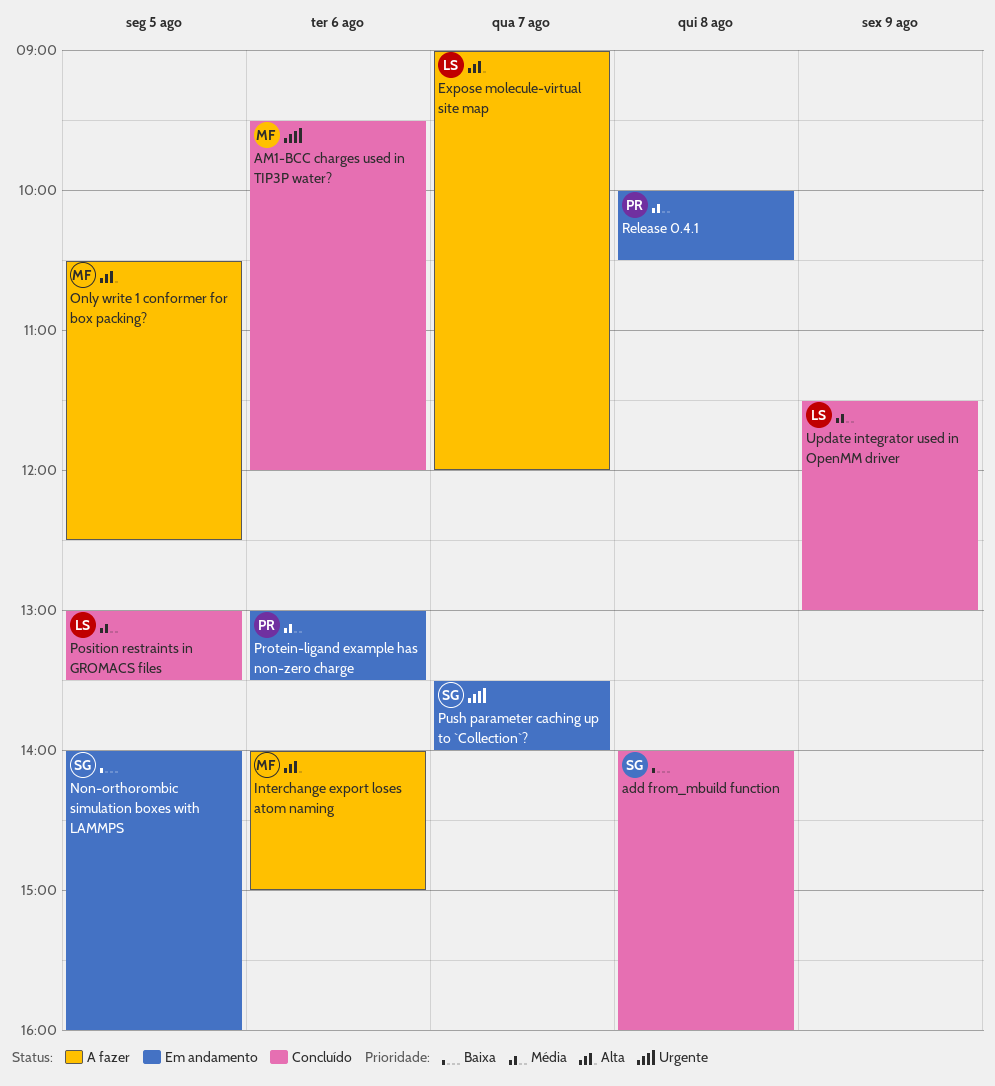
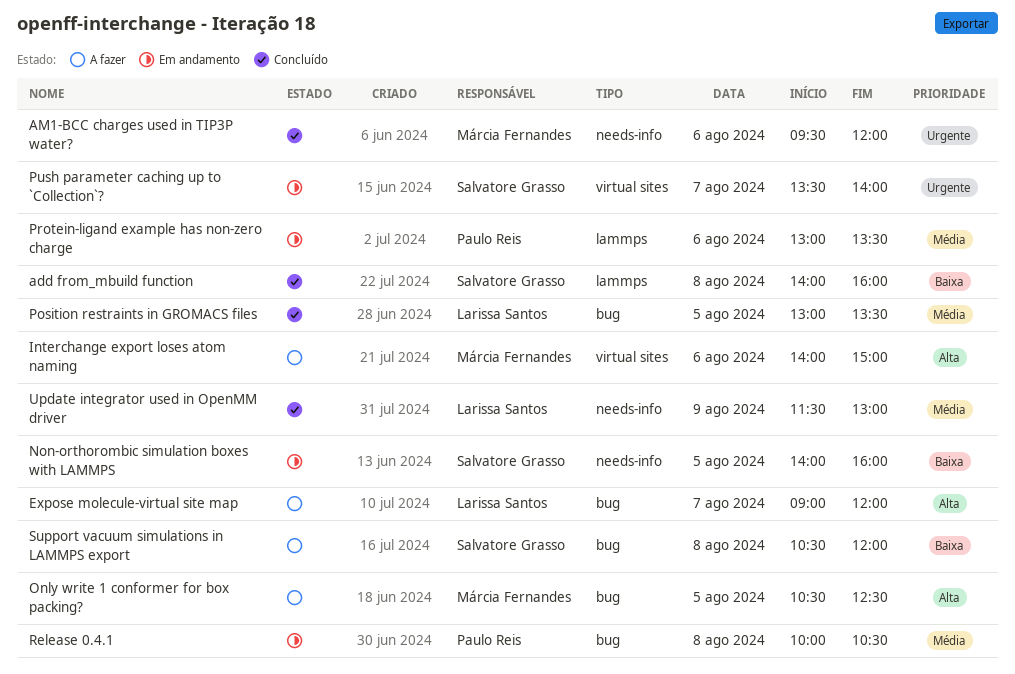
Support vacuum simulations in LAMMPS export: none -> present

